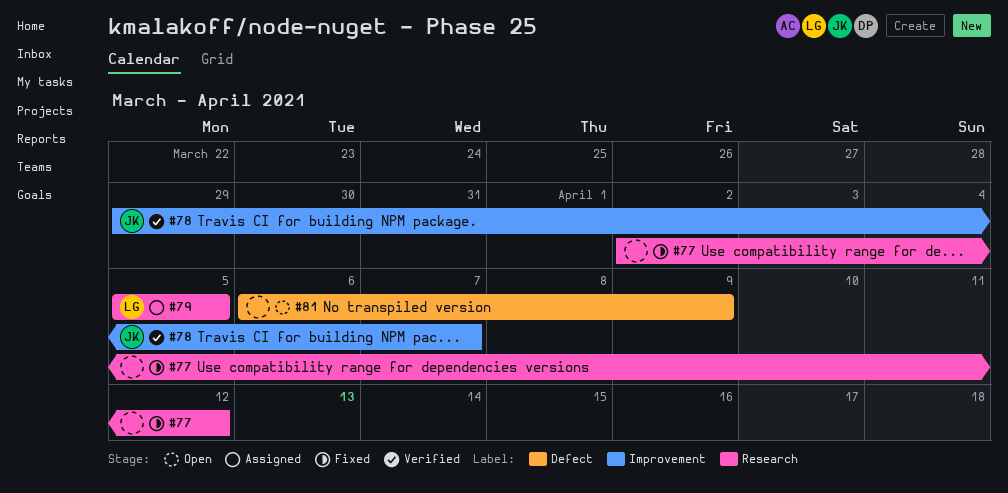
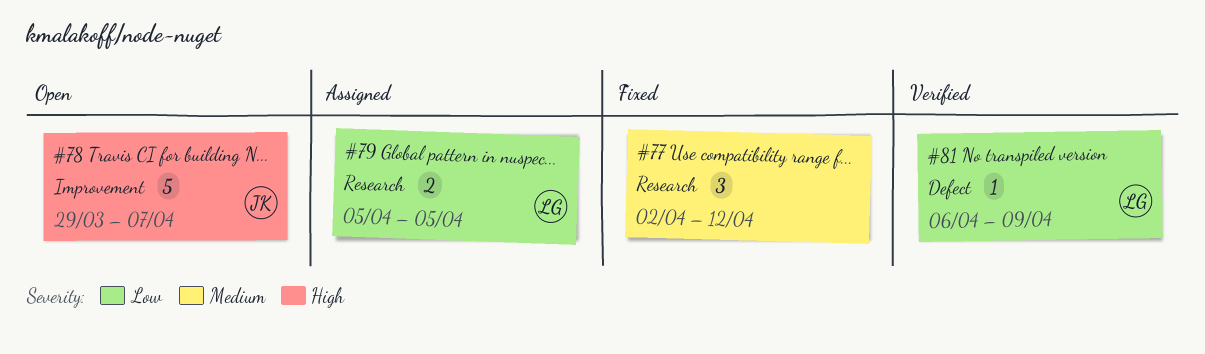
#78, status: Verified -> Open
#81, status: Open -> Verified
#81, owner: none -> LG

